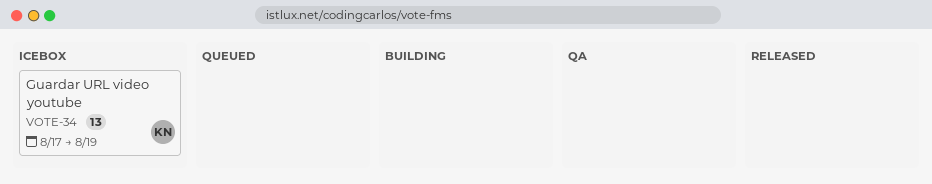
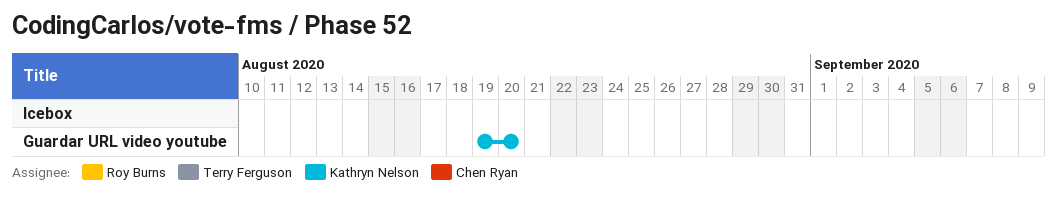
Guardar URL video youtube, start: Aug 17 -> Aug 19
Guardar URL video youtube, due: Aug 19 -> Aug 20

